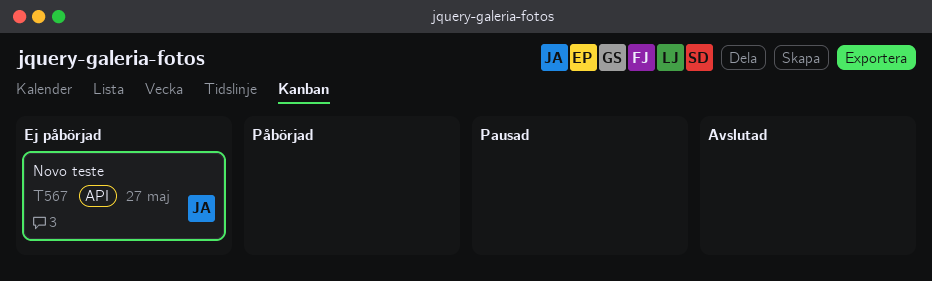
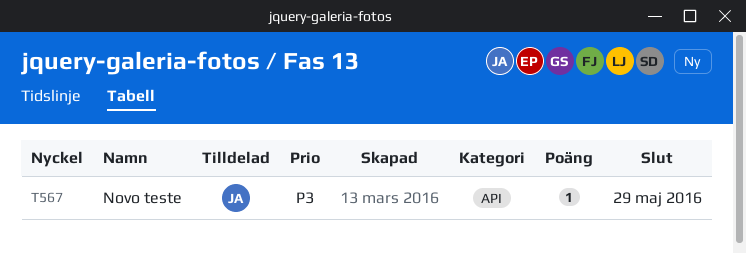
T567, due: May 27 -> May 29

